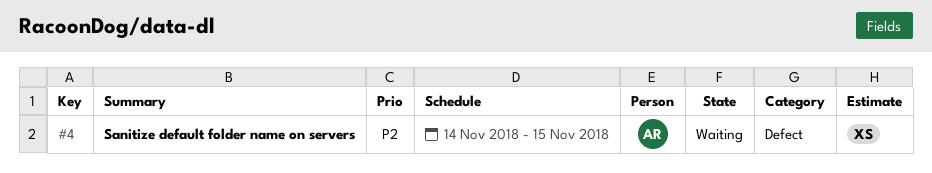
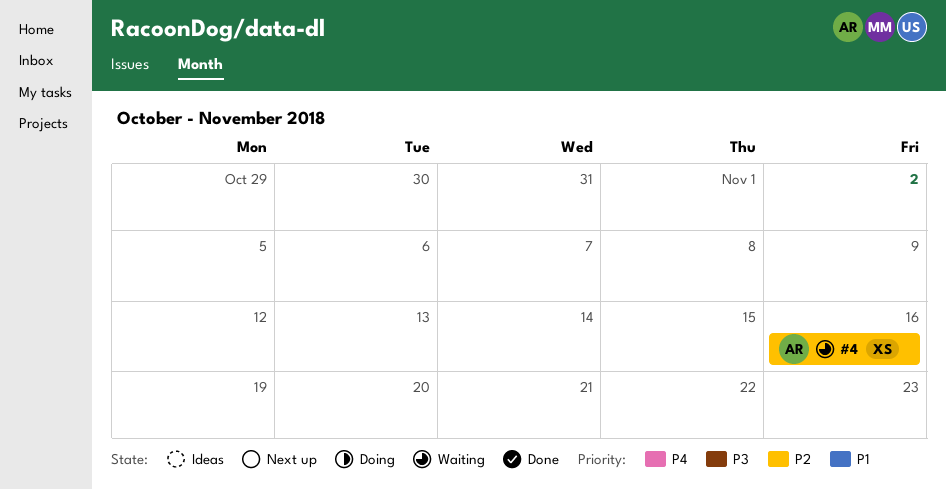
#4, start: Nov 14 -> Nov 16
#4, due: Nov 15 -> Nov 16

